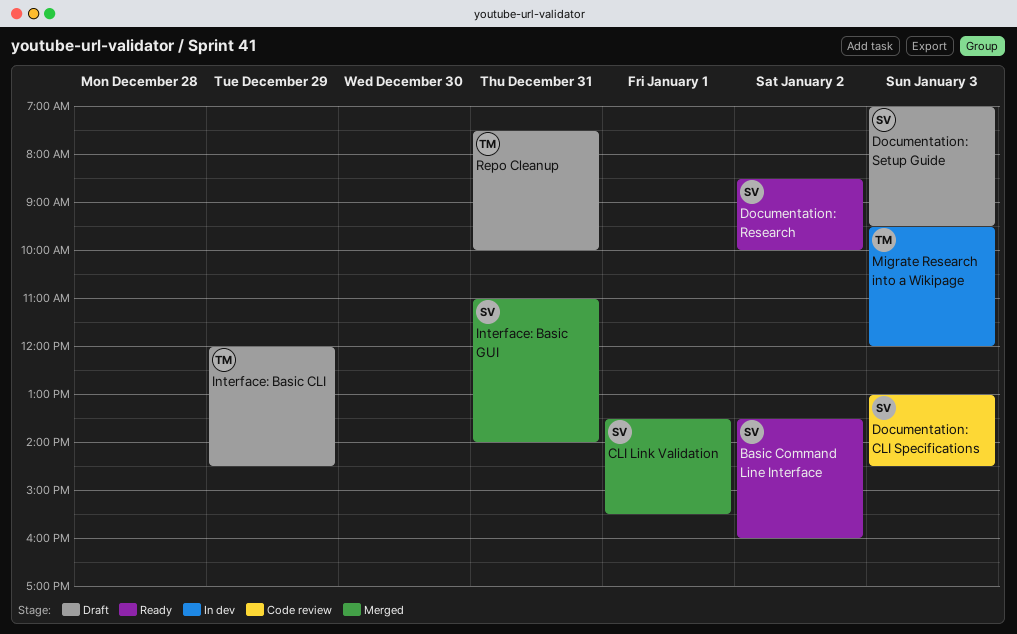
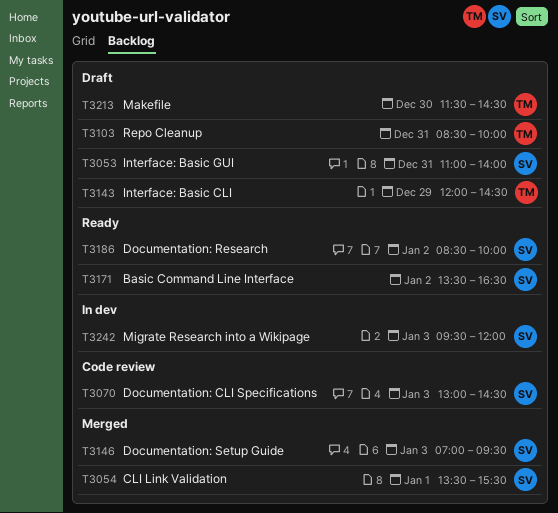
Basic Command Line Interface, ends: 16:00 -> 16:30
Documentation: Setup Guide, status: Draft -> Merged
Interface: Basic GUI, status: Merged -> Draft
Makefile: none -> present
Migrate Research into a Wikipage, owner: TM -> SV
Repo Cleanup, begins: 07:30 -> 08:30

